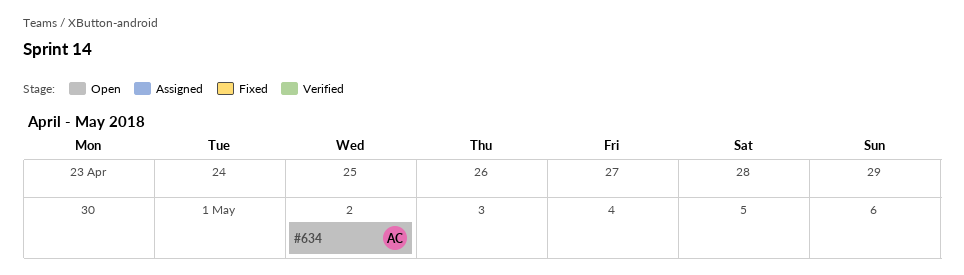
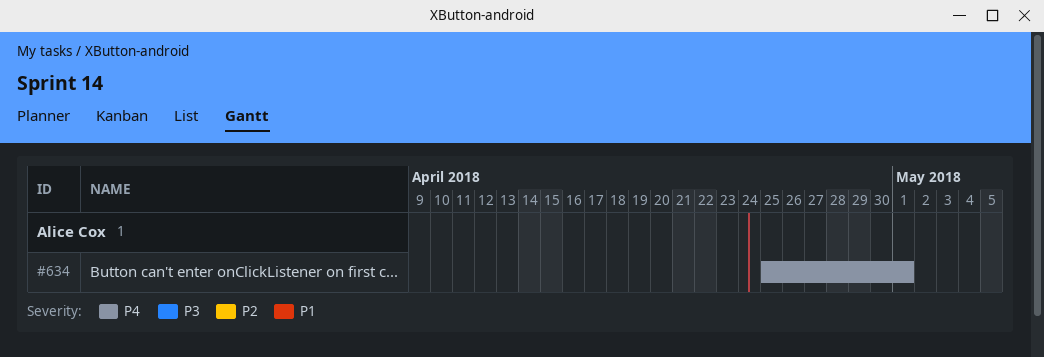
#634, due: May 2 -> May 1

